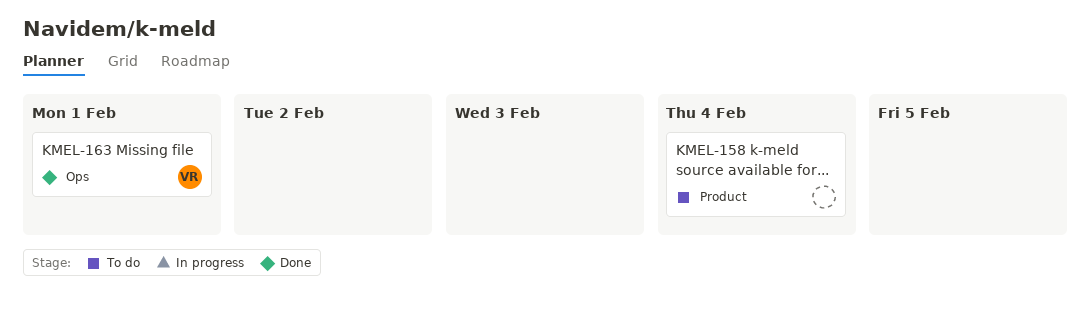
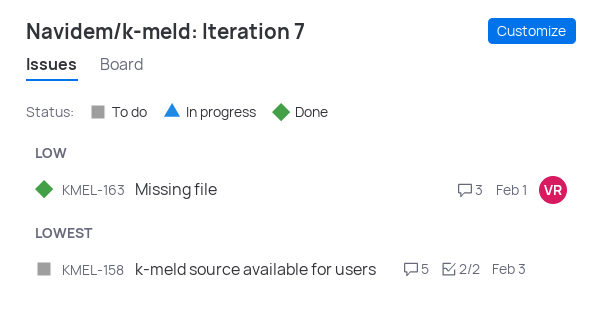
KMEL-158, due: Feb 4 -> Feb 3

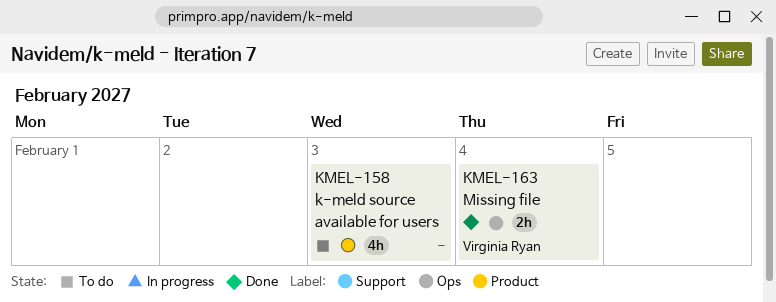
KMEL-163, due: Feb 1 -> Feb 4

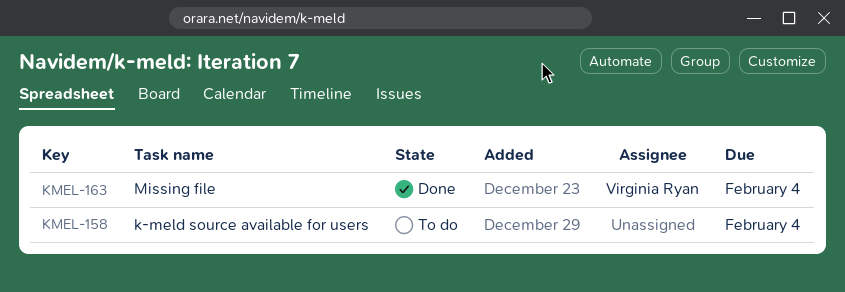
KMEL-158, due: Feb 3 -> Feb 4

